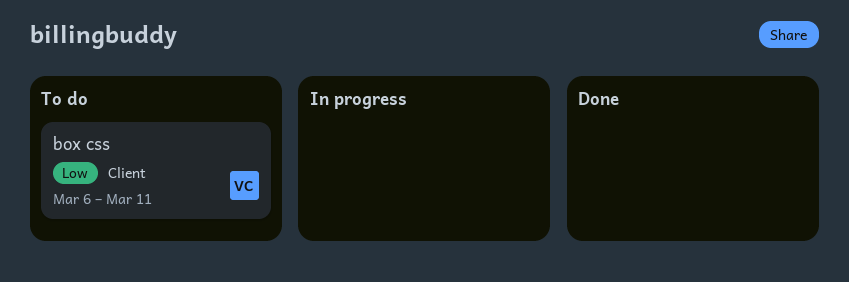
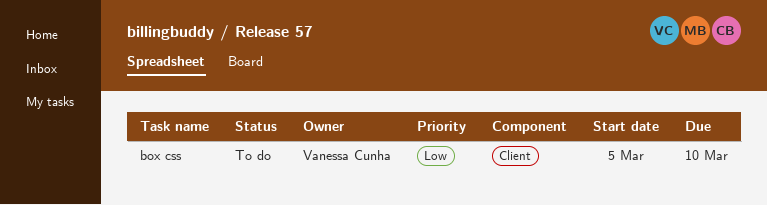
box css, start: Mar 6 -> Mar 5
box css, due: Mar 11 -> Mar 10

